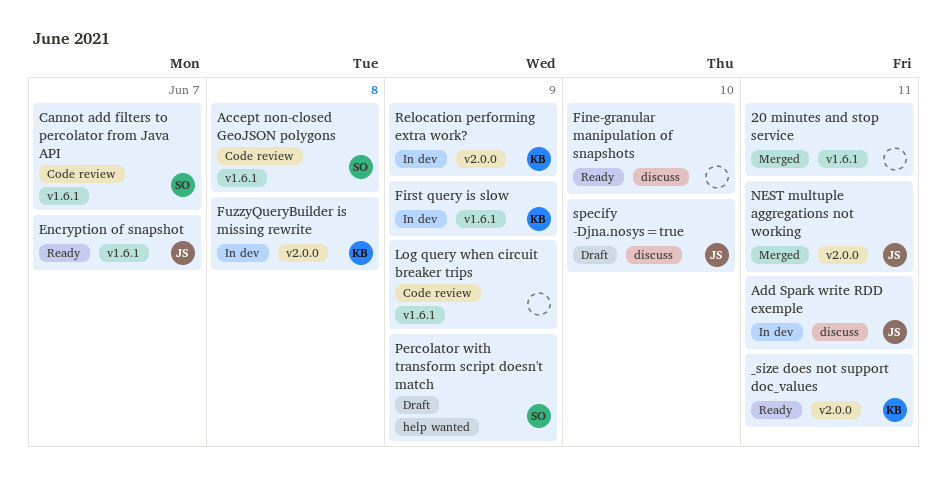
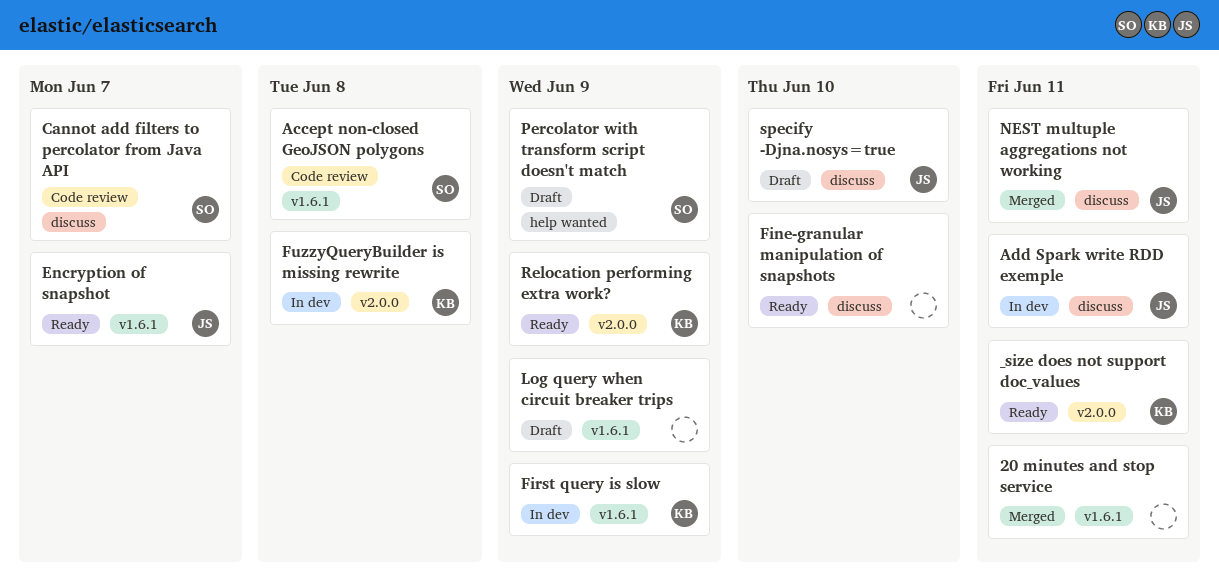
Cannot add filters to percolator from Java API, label: v1.6.1 -> discuss
Log query when circuit breaker trips, status: Code review -> Draft
NEST multuple aggregations not working, label: v2.0.0 -> discuss
Relocation performing extra work?, status: In dev -> Ready

